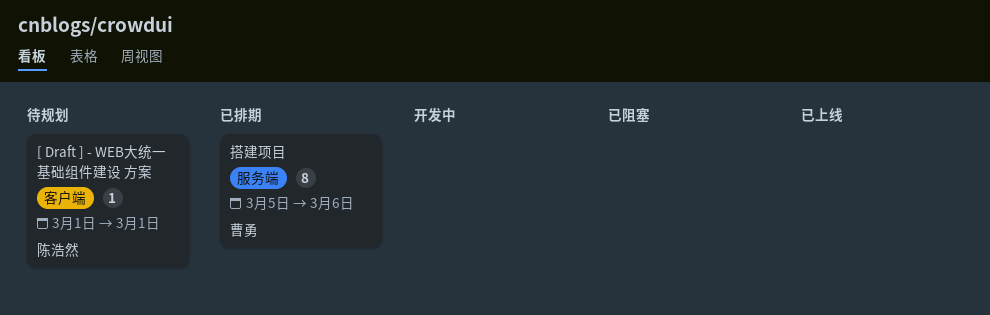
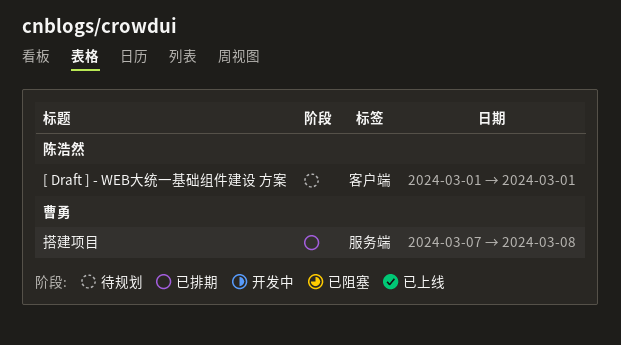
搭建项目, start: Mar 5 -> Mar 7
搭建项目, due: Mar 6 -> Mar 8

